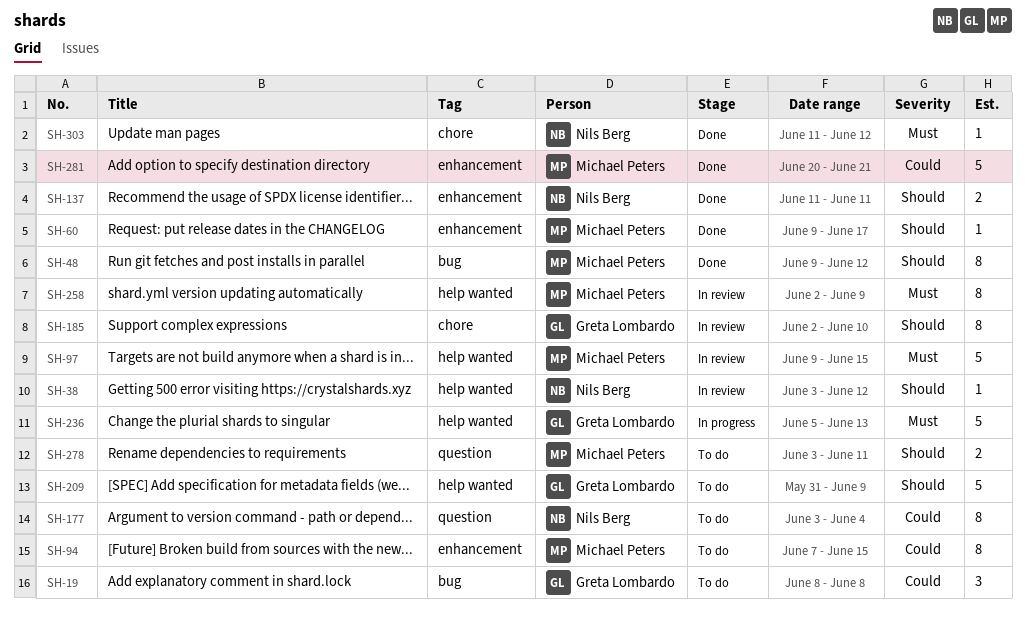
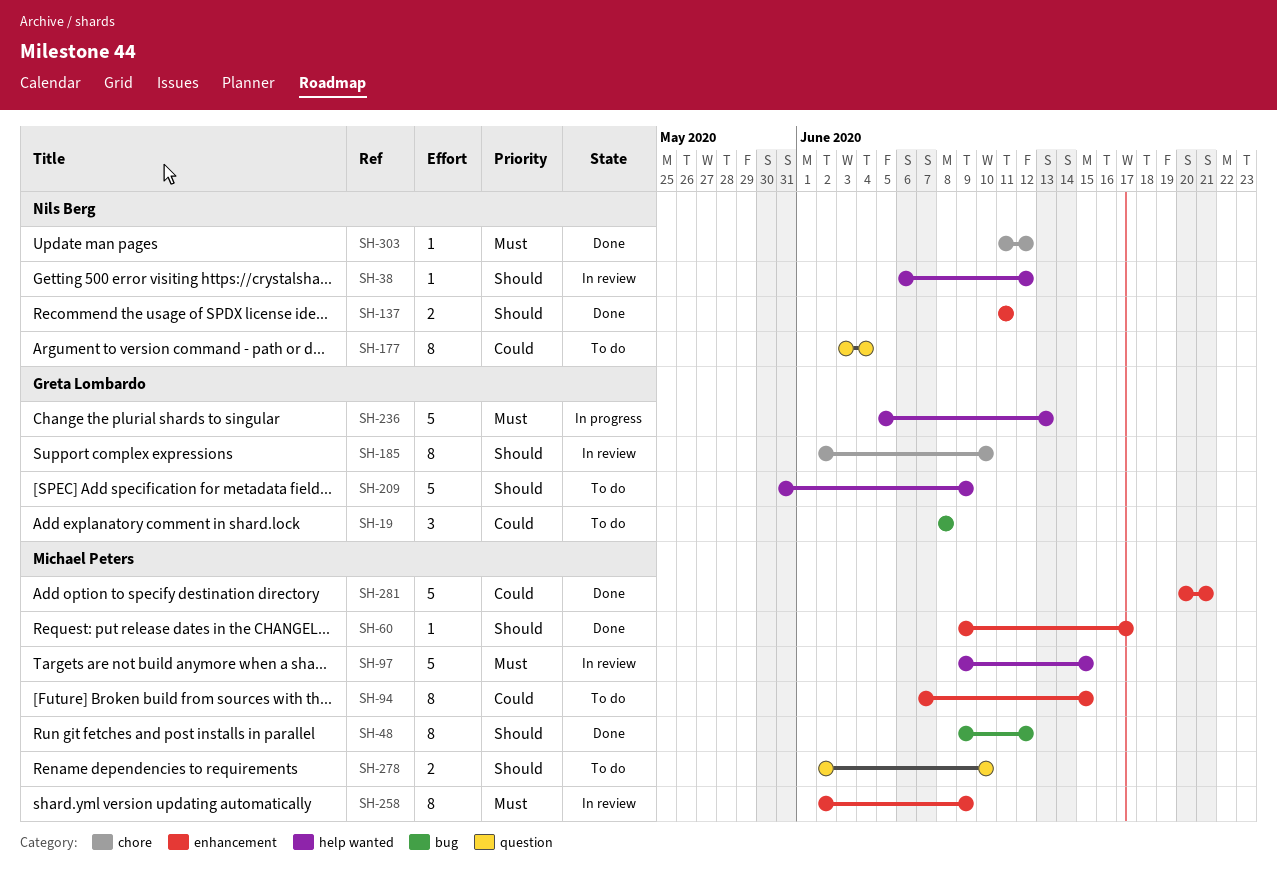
SH-38, start: Jun 3 -> Jun 6
SH-258, label: help wanted -> enhancement
SH-278, start: Jun 3 -> Jun 2
SH-278, due: Jun 11 -> Jun 10

